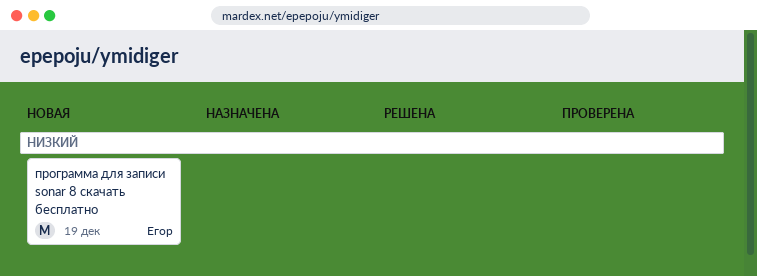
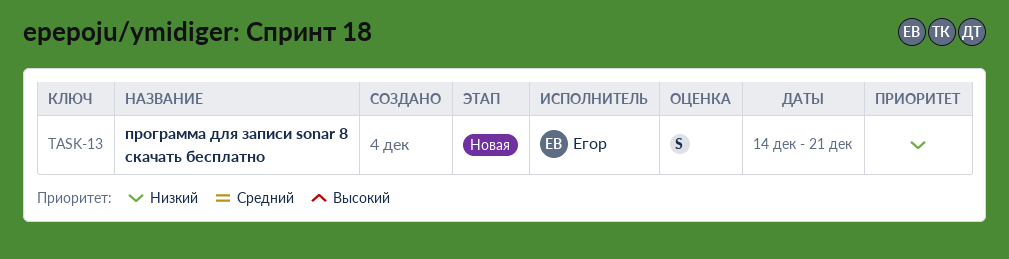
программа для записи sonar 8 скачать бесплатно, estimate: M -> S
программа для записи sonar 8 скачать бесплатно, due: Dec 19 -> Dec 21

